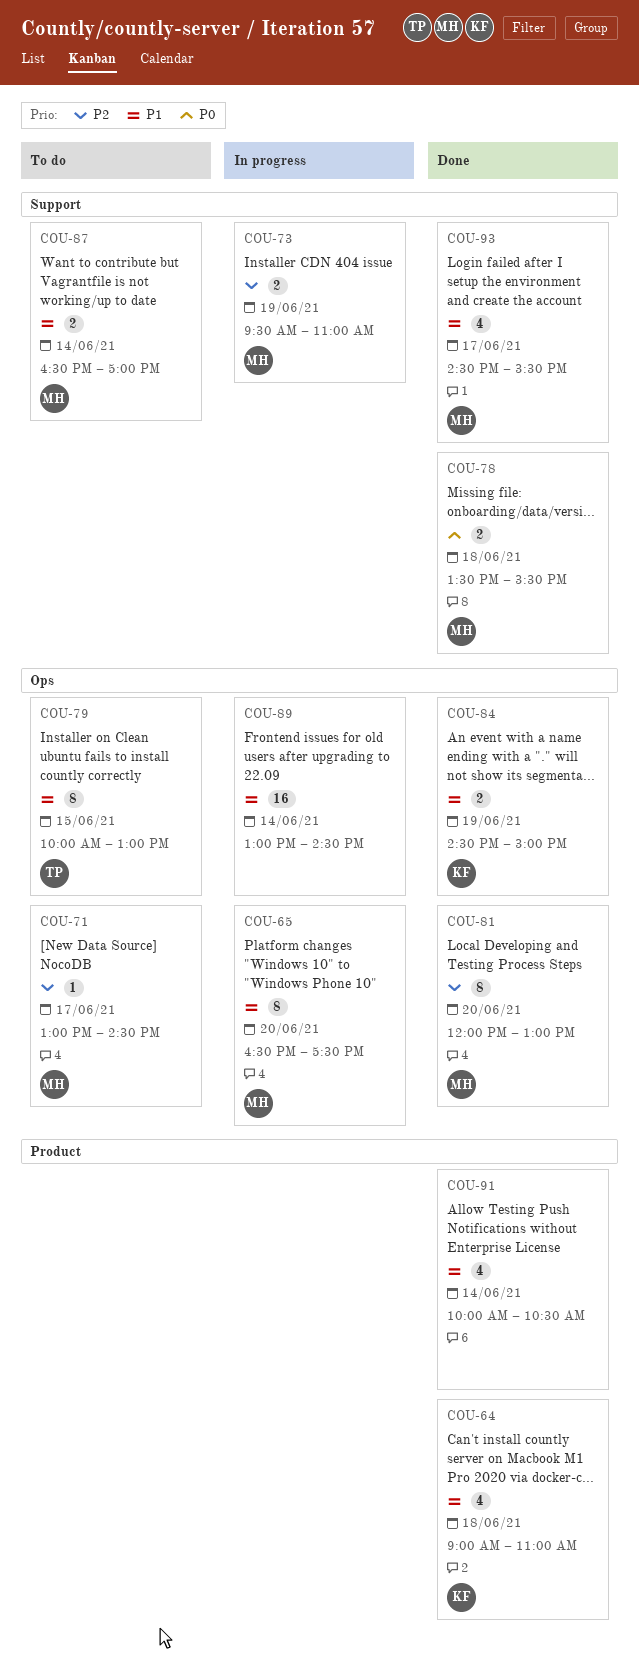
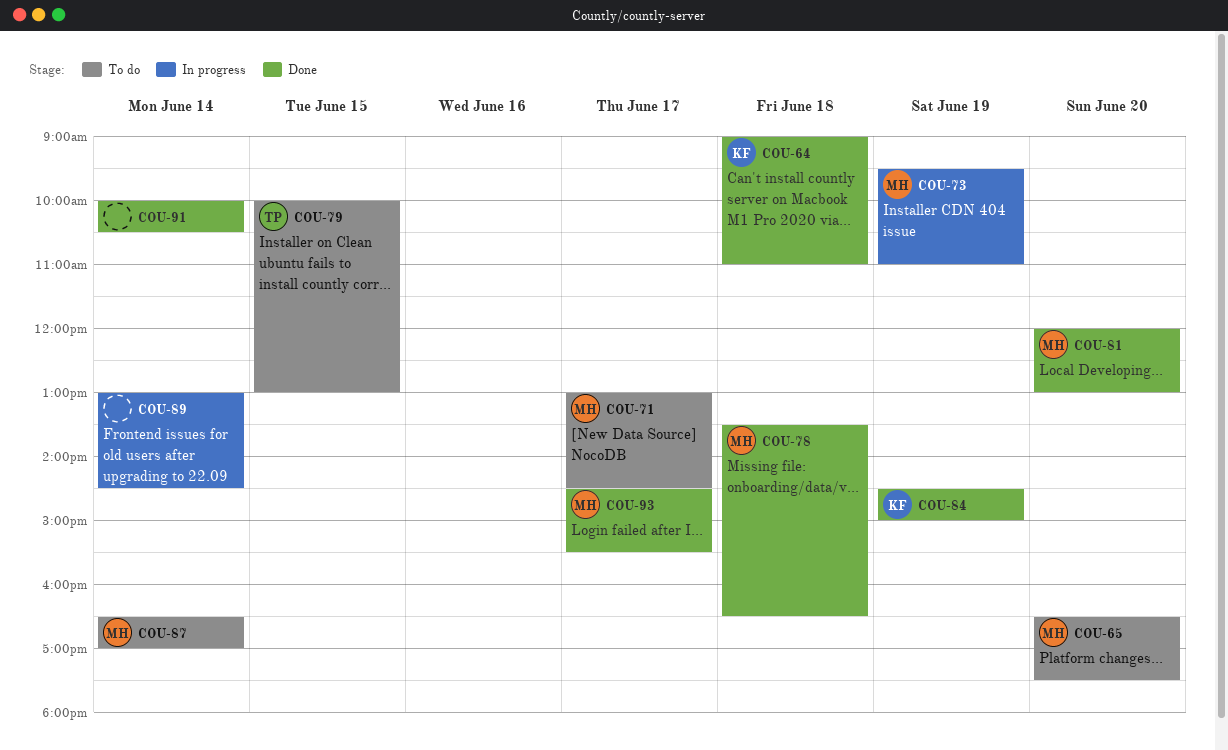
COU-65, status: In progress -> To do
COU-78, ends: 15:30 -> 16:30

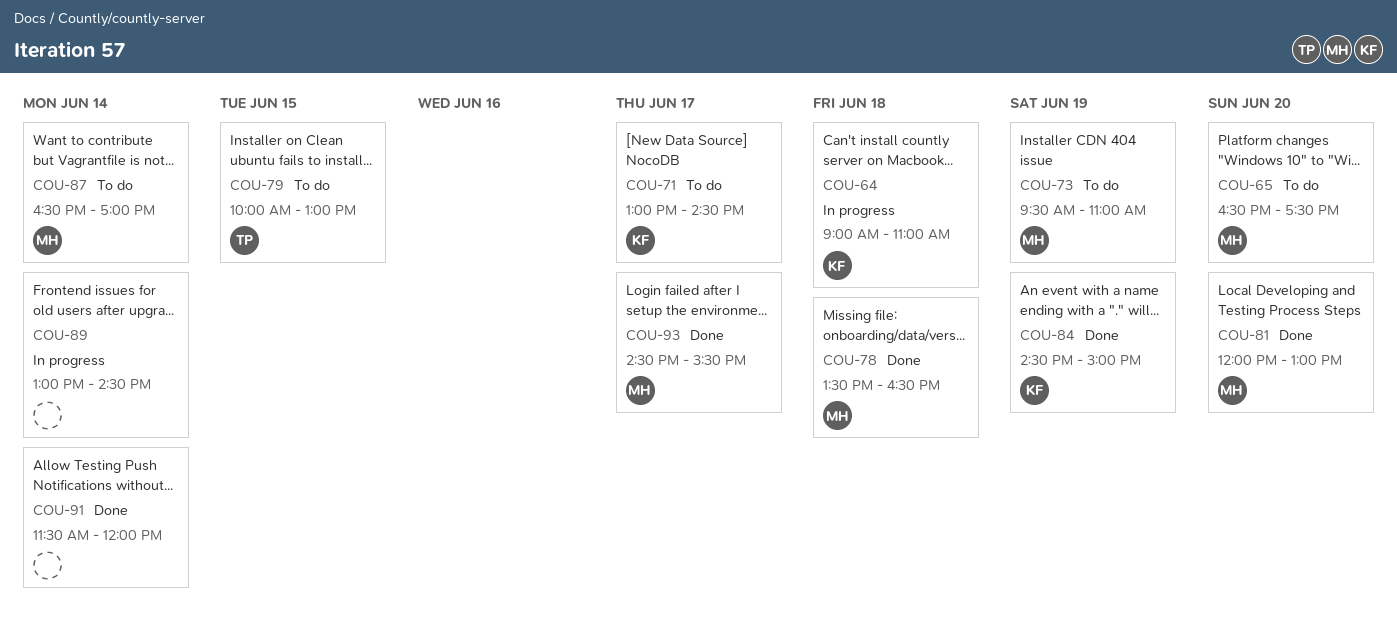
COU-64, status: Done -> In progress
COU-71, owner: MH -> KF
COU-73, status: In progress -> To do
COU-91, begins: 10:00 -> 11:30
COU-91, ends: 10:30 -> 12:00

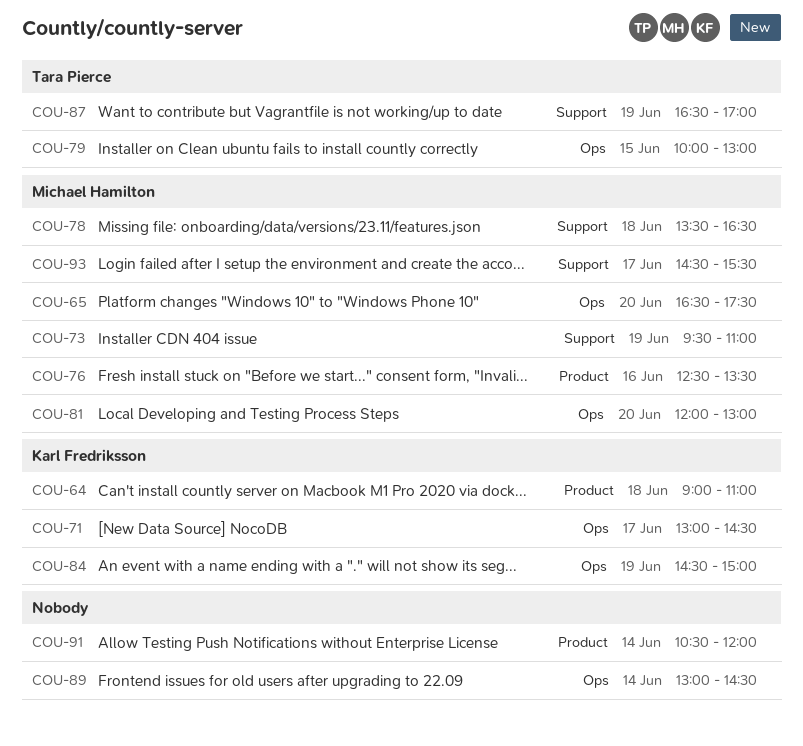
COU-76: none -> present
COU-87, owner: Michael Hamilton -> Tara Pierce
COU-87, day: Jun 14 -> Jun 19
COU-91, begins: 11:30 -> 10:30

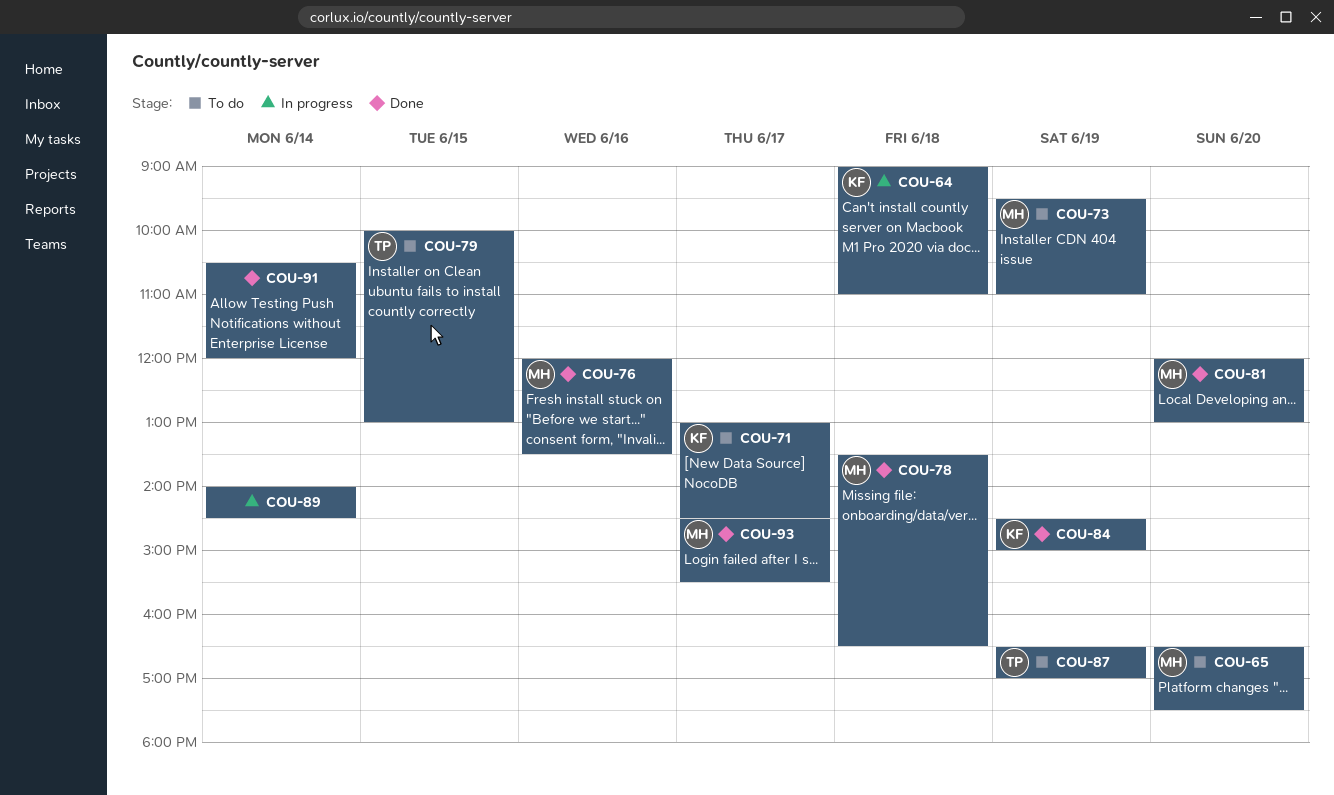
COU-76, begins: 12:30 -> 12:00
COU-89, begins: 13:00 -> 14:00

